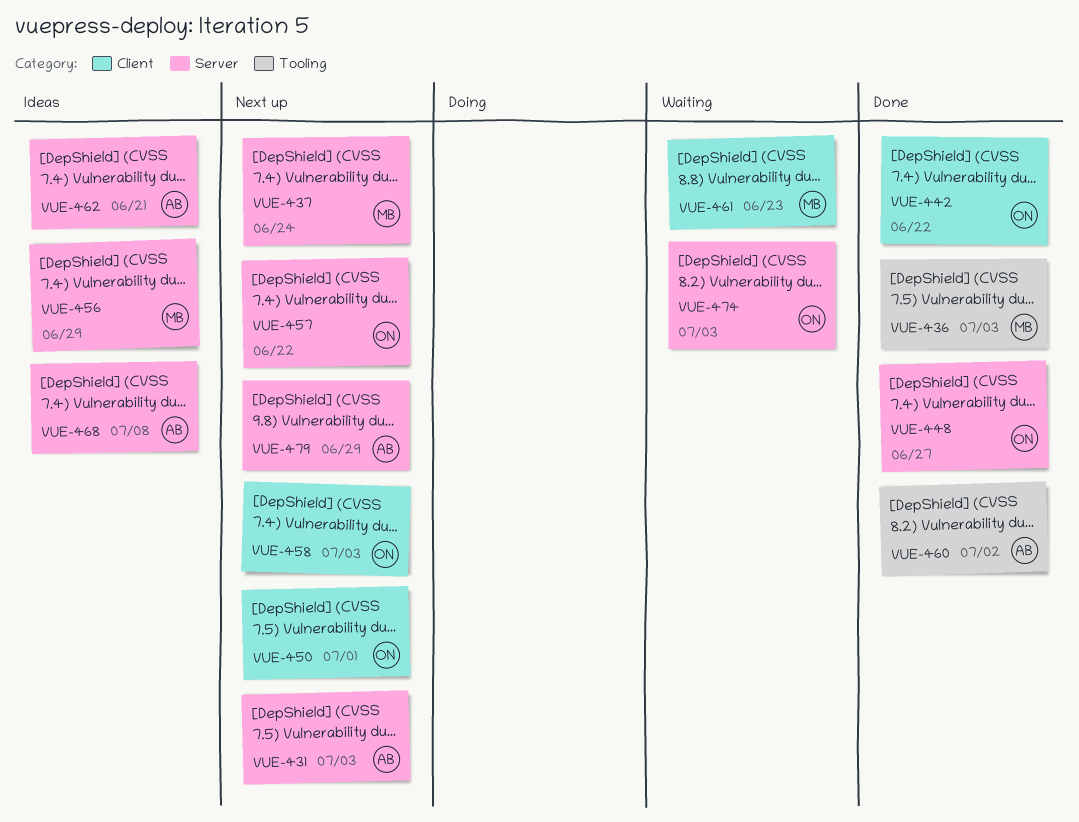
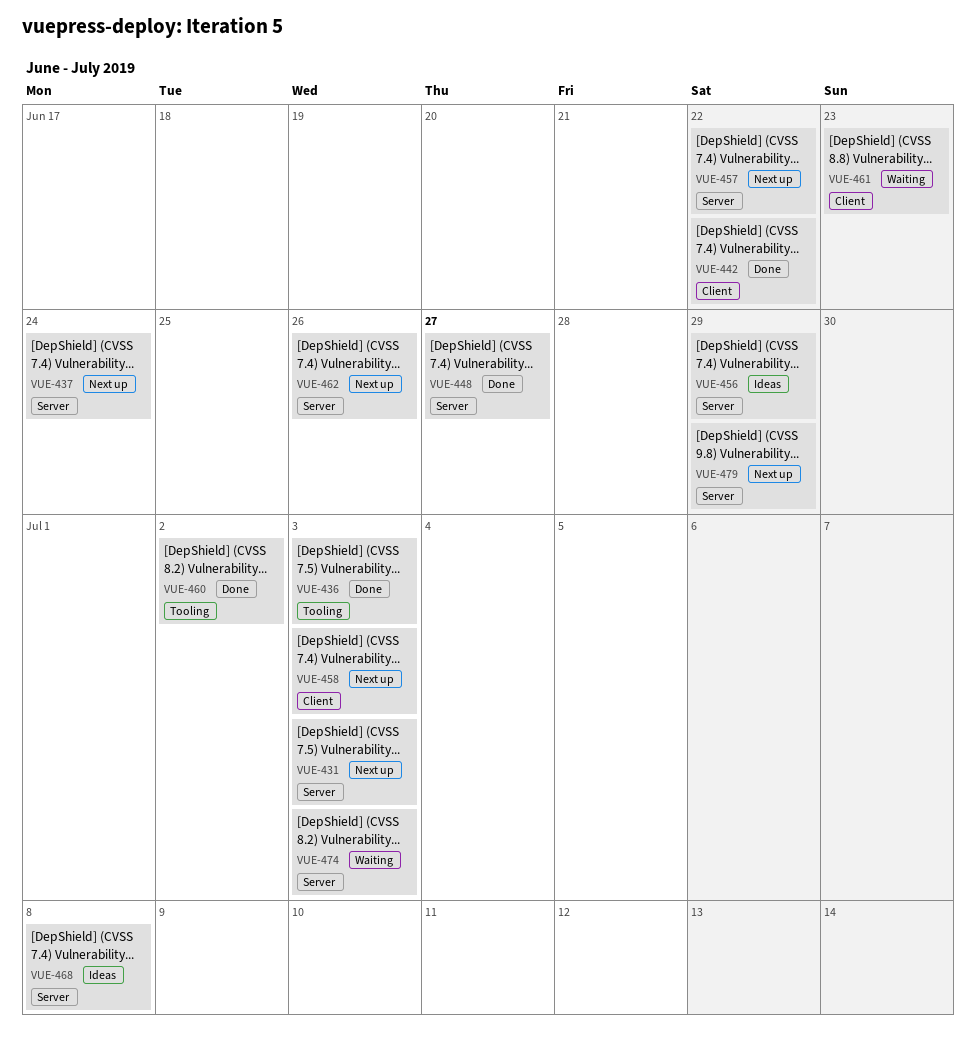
VUE-450: present -> none
VUE-462, status: Ideas -> Next up
VUE-462, due: Jun 21 -> Jun 26

